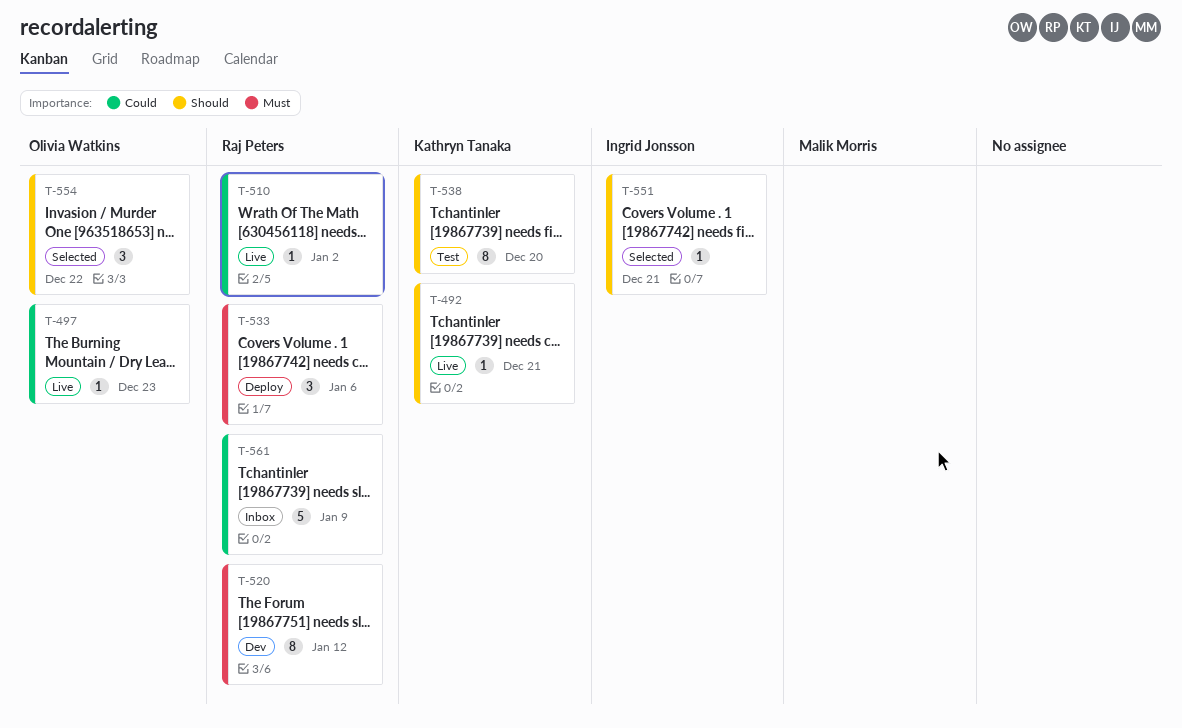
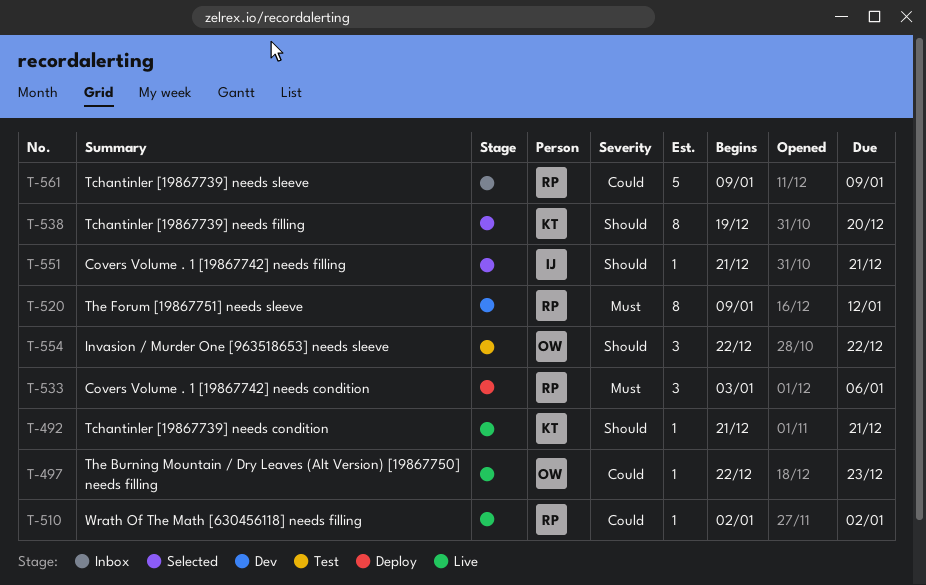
T-538, status: Test -> Selected
T-554, status: Selected -> Test

